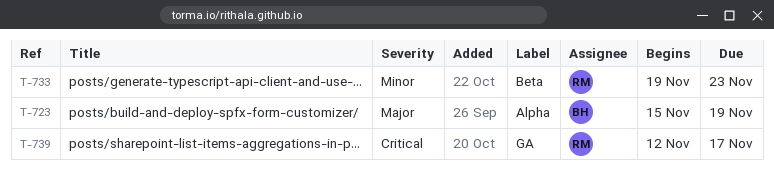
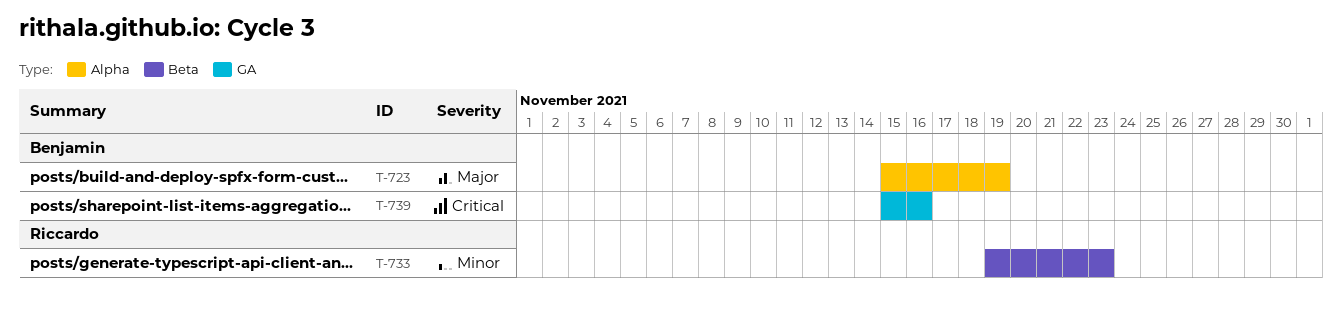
T-739, owner: Riccardo -> Benjamin
T-739, start: Nov 12 -> Nov 15
T-739, due: Nov 17 -> Nov 16

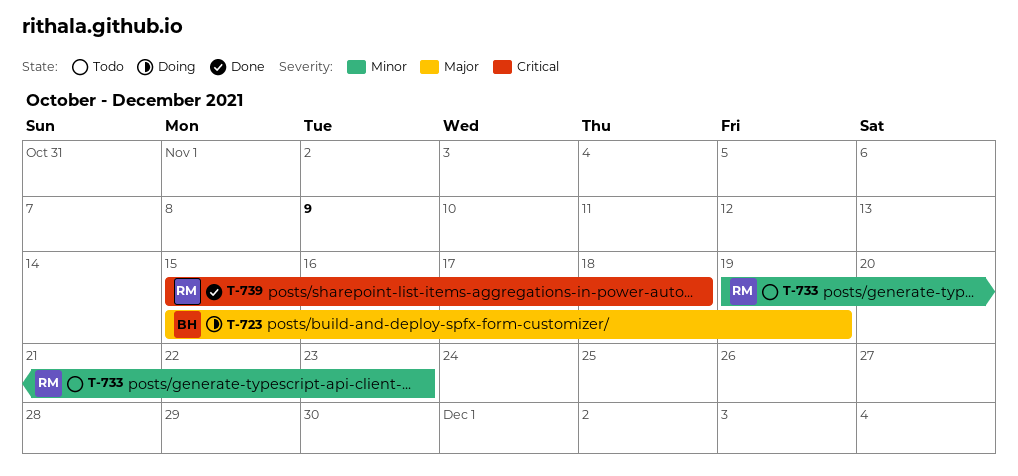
T-739, owner: Benjamin -> Riccardo
T-739, due: Nov 16 -> Nov 18

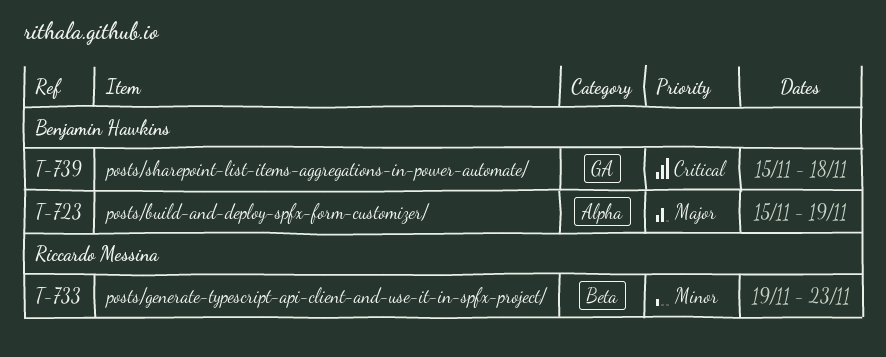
T-739, owner: Riccardo Messina -> Benjamin Hawkins

